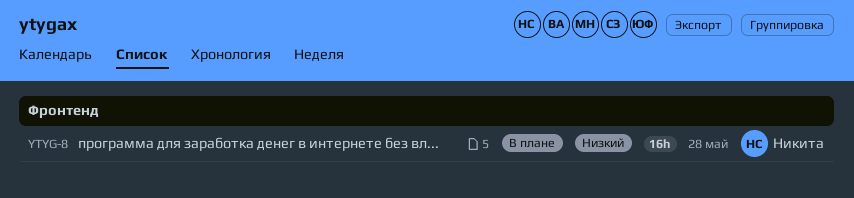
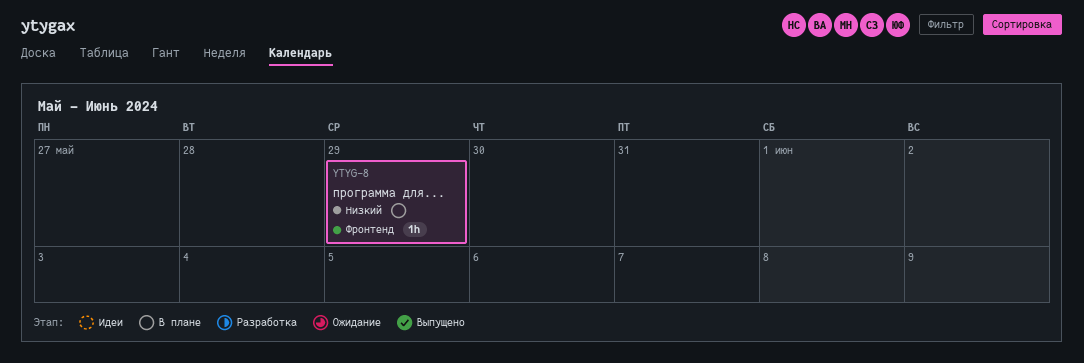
YTYG-8, estimate: 16h -> 1h
YTYG-8, due: May 28 -> May 29

